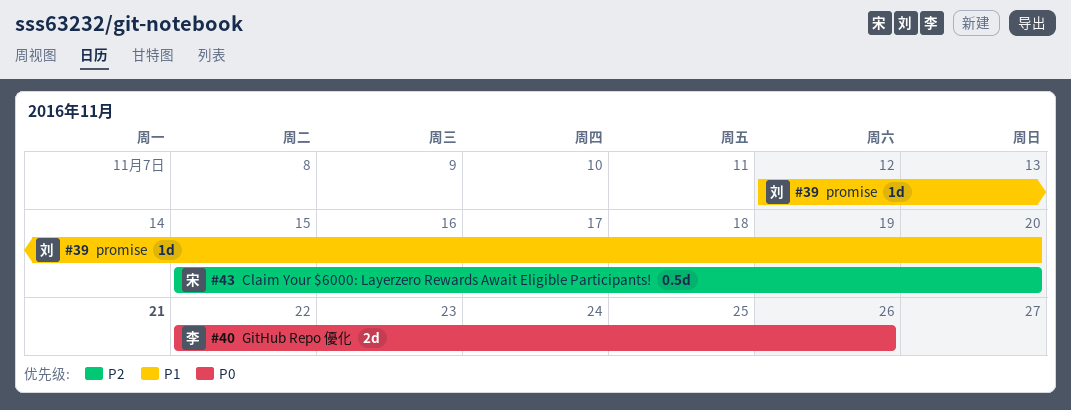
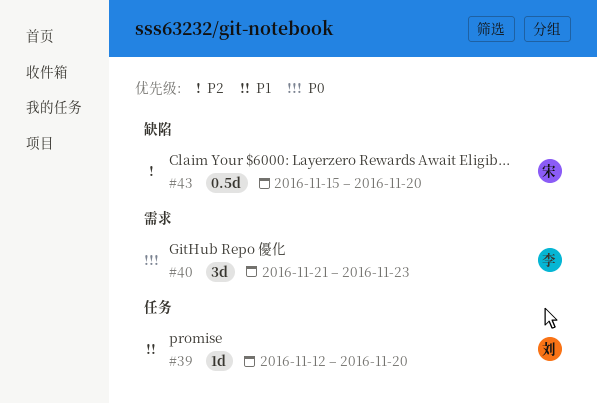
#40, estimate: 2d -> 3d
#40, start: Nov 22 -> Nov 21
#40, due: Nov 26 -> Nov 23

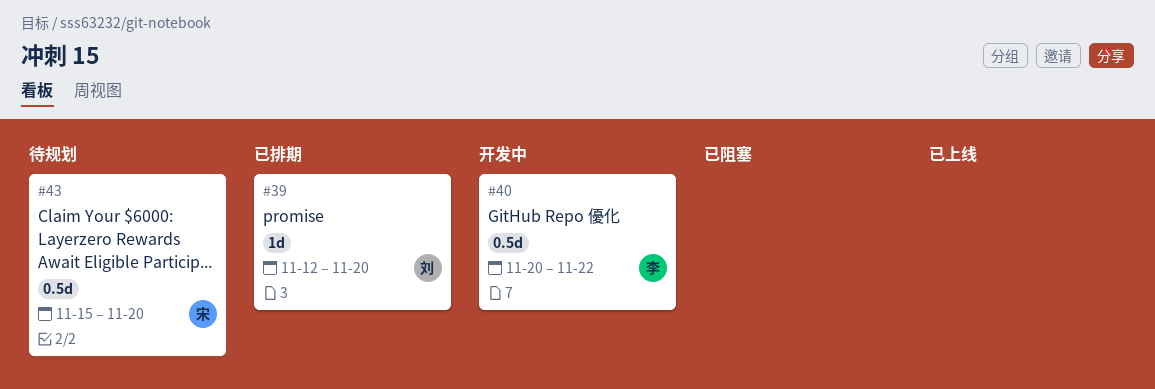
#40, estimate: 3d -> 0.5d
#40, start: Nov 21 -> Nov 20
#40, due: Nov 23 -> Nov 22

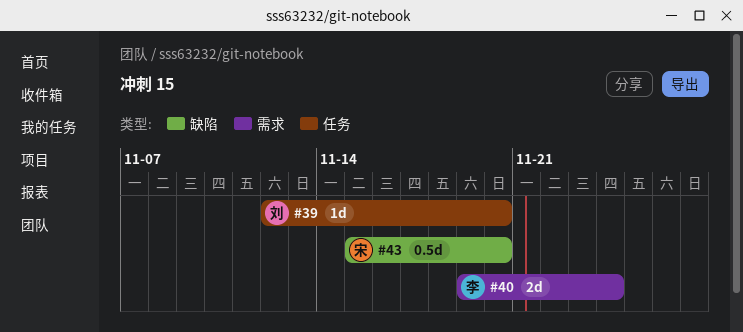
#40, estimate: 0.5d -> 2d
#40, start: Nov 20 -> Nov 19
#40, due: Nov 22 -> Nov 24

